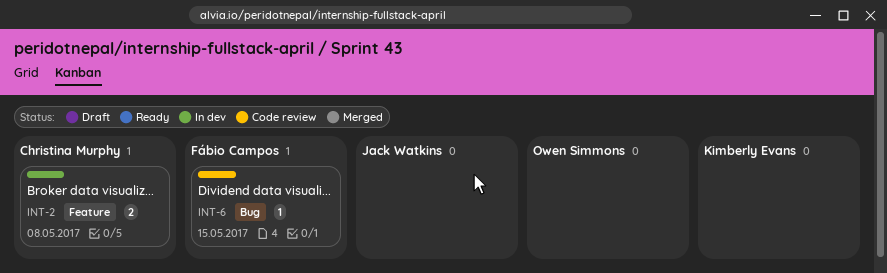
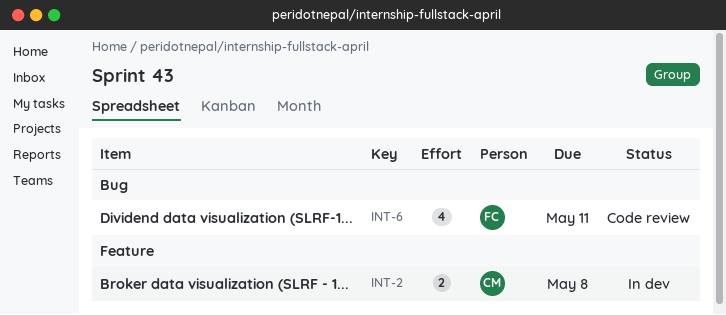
INT-6, estimate: 1 -> 4
INT-6, due: May 15 -> May 11

